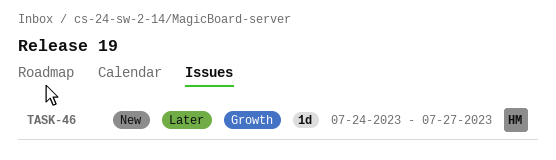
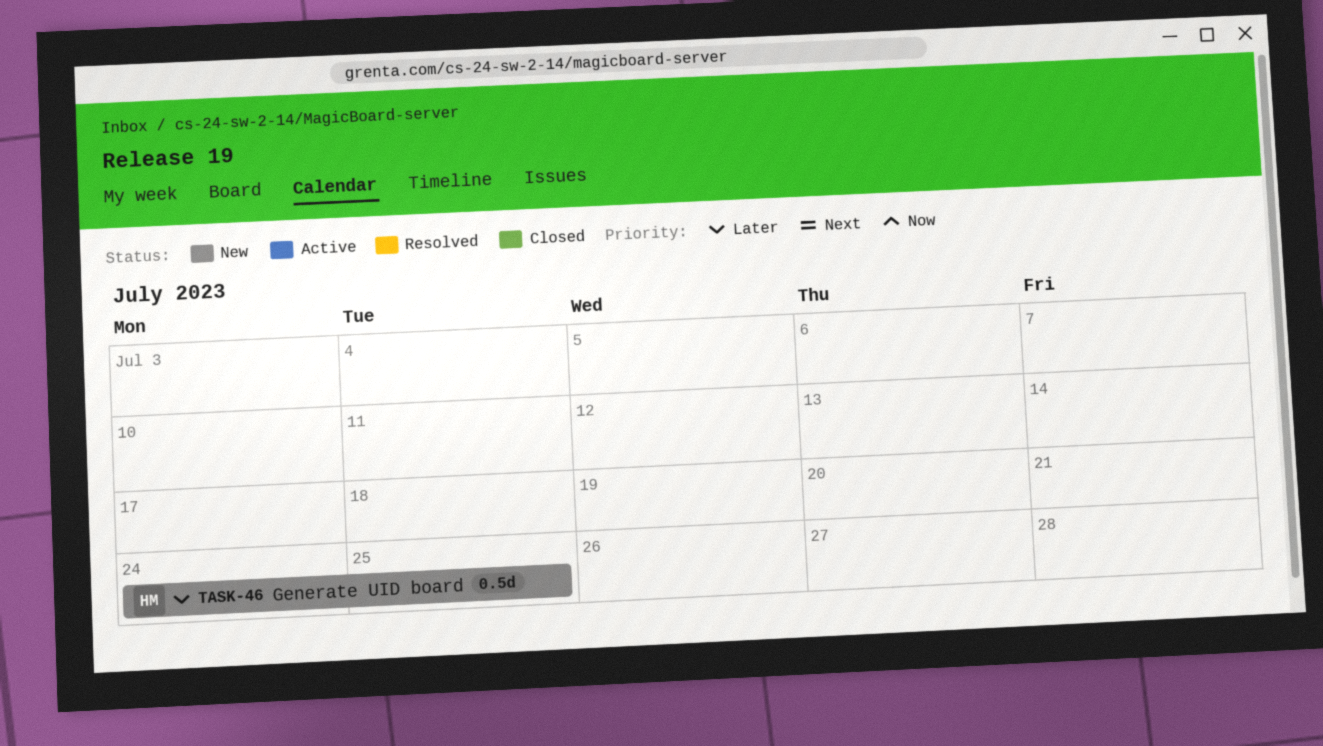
TASK-46, estimate: 1d -> 0.5d
TASK-46, due: Jul 27 -> Jul 25

